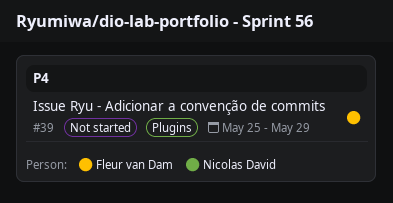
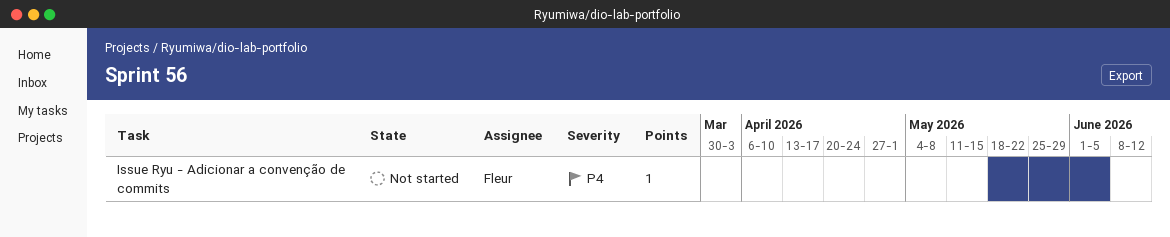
Issue Ryu - Adicionar a convenção de commits, start: May 25 -> May 18
Issue Ryu - Adicionar a convenção de commits, due: May 29 -> Jun 5

